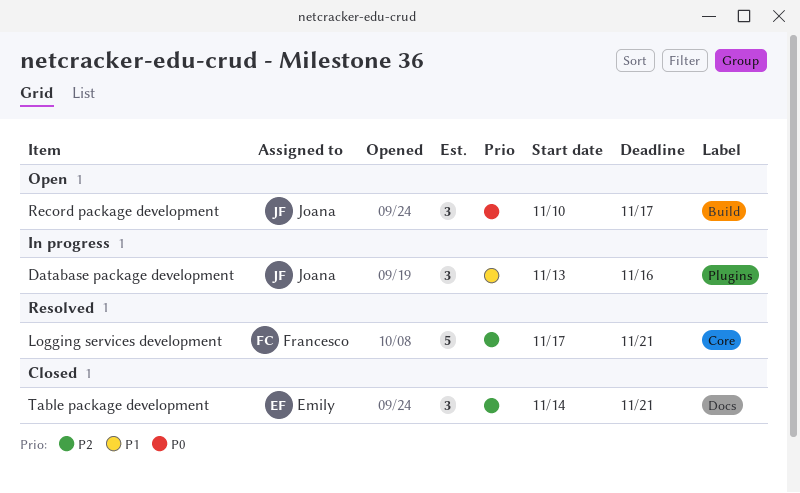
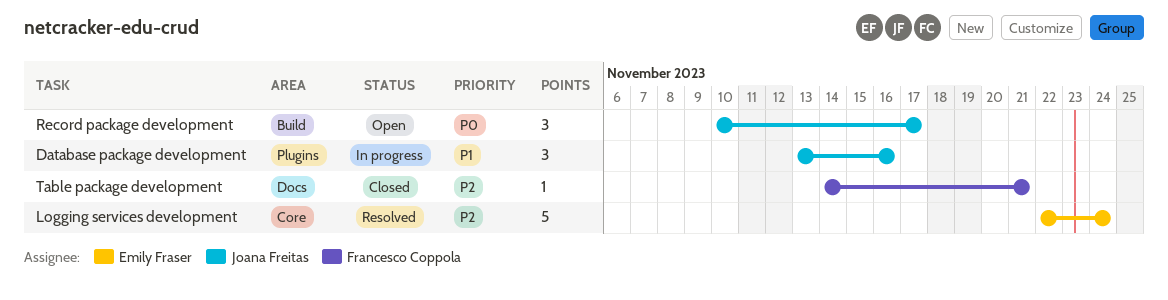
Logging services development, owner: Francesco Coppola -> Emily Fraser
Logging services development, start: Nov 17 -> Nov 22
Logging services development, due: Nov 21 -> Nov 24
Table package development, owner: Emily Fraser -> Francesco Coppola
Table package development, estimate: 3 -> 1

